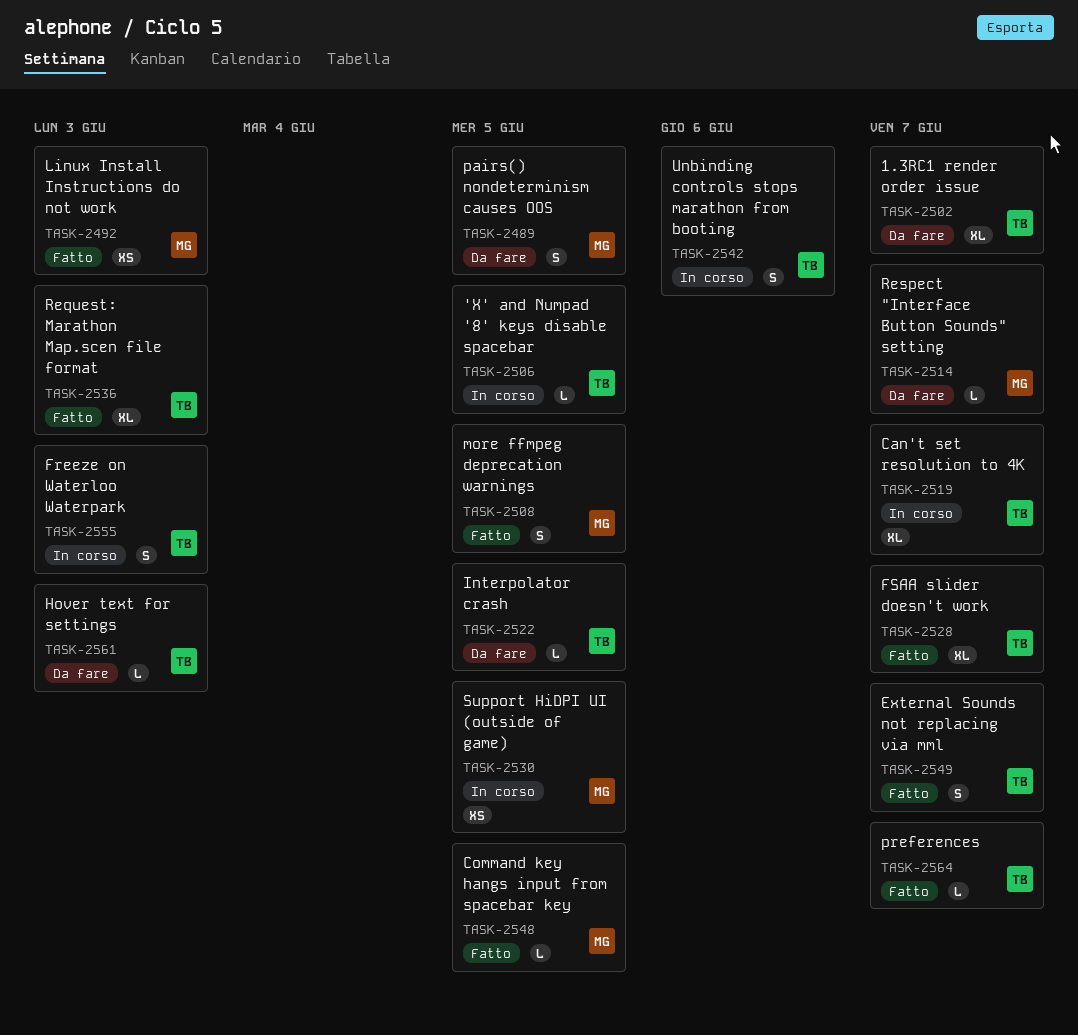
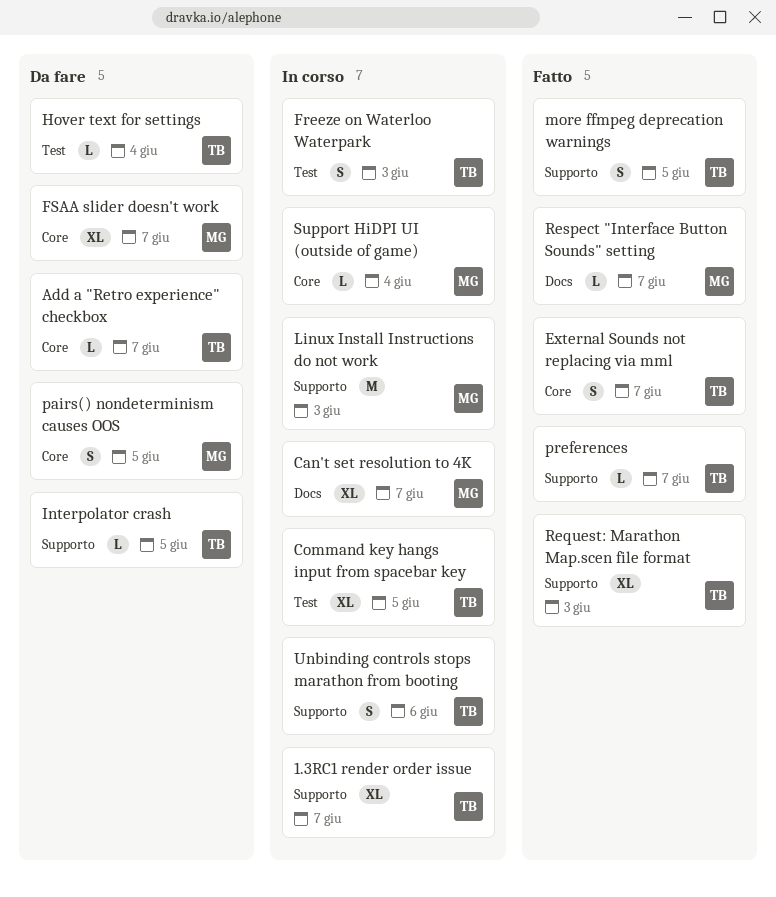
'X' and Numpad '8' keys disable spacebar: present -> none
1.3RC1 render order issue, status: Da fare -> In corso
Add a "Retro experience" checkbox: none -> present
Can't set resolution to 4K, owner: TB -> MG
Command key hangs input from spacebar key, status: Fatto -> In corso
Command key hangs input from spacebar key, owner: MG -> TB
Command key hangs input from spacebar key, estimate: L -> XL
FSAA slider doesn't work, status: Fatto -> Da fare
FSAA slider doesn't work, owner: TB -> MG
Hover text for settings, due: Jun 3 -> Jun 4
Linux Install Instructions do not work, status: Fatto -> In corso
Linux Install Instructions do not work, estimate: XS -> M
more ffmpeg deprecation warnings, owner: MG -> TB
Respect "Interface Button Sounds" setting, status: Da fare -> Fatto
Support HiDPI UI (outside of game), estimate: XS -> L
Support HiDPI UI (outside of game), due: Jun 5 -> Jun 4

